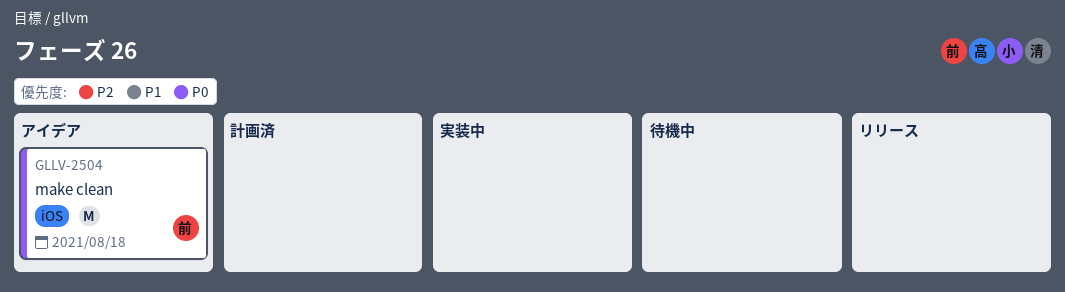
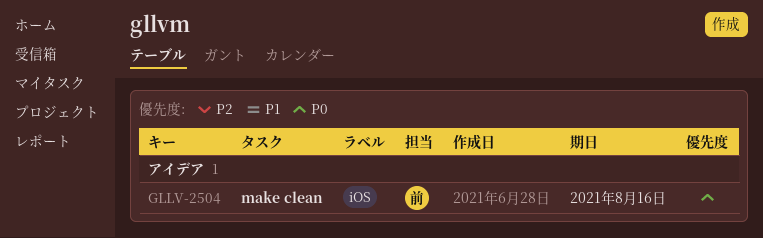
GLLV-2504, due: Aug 18 -> Aug 16

